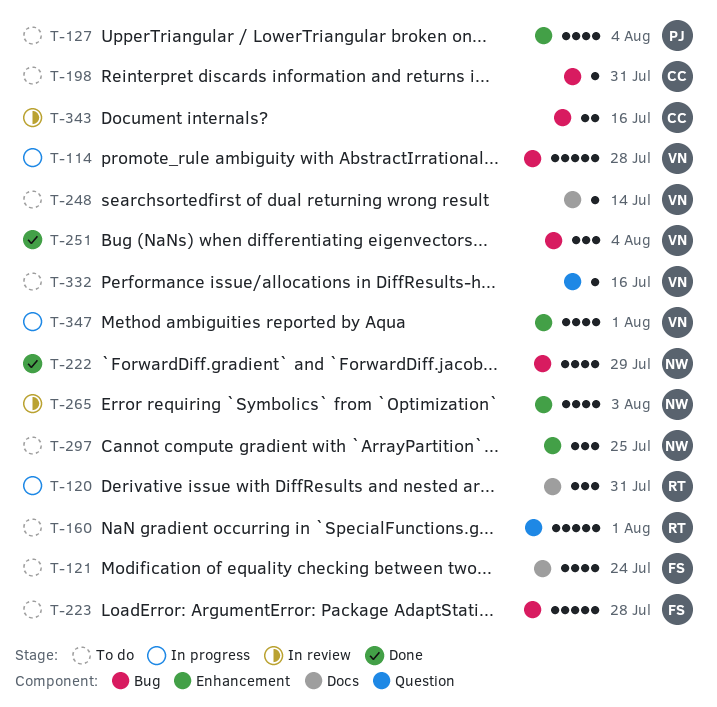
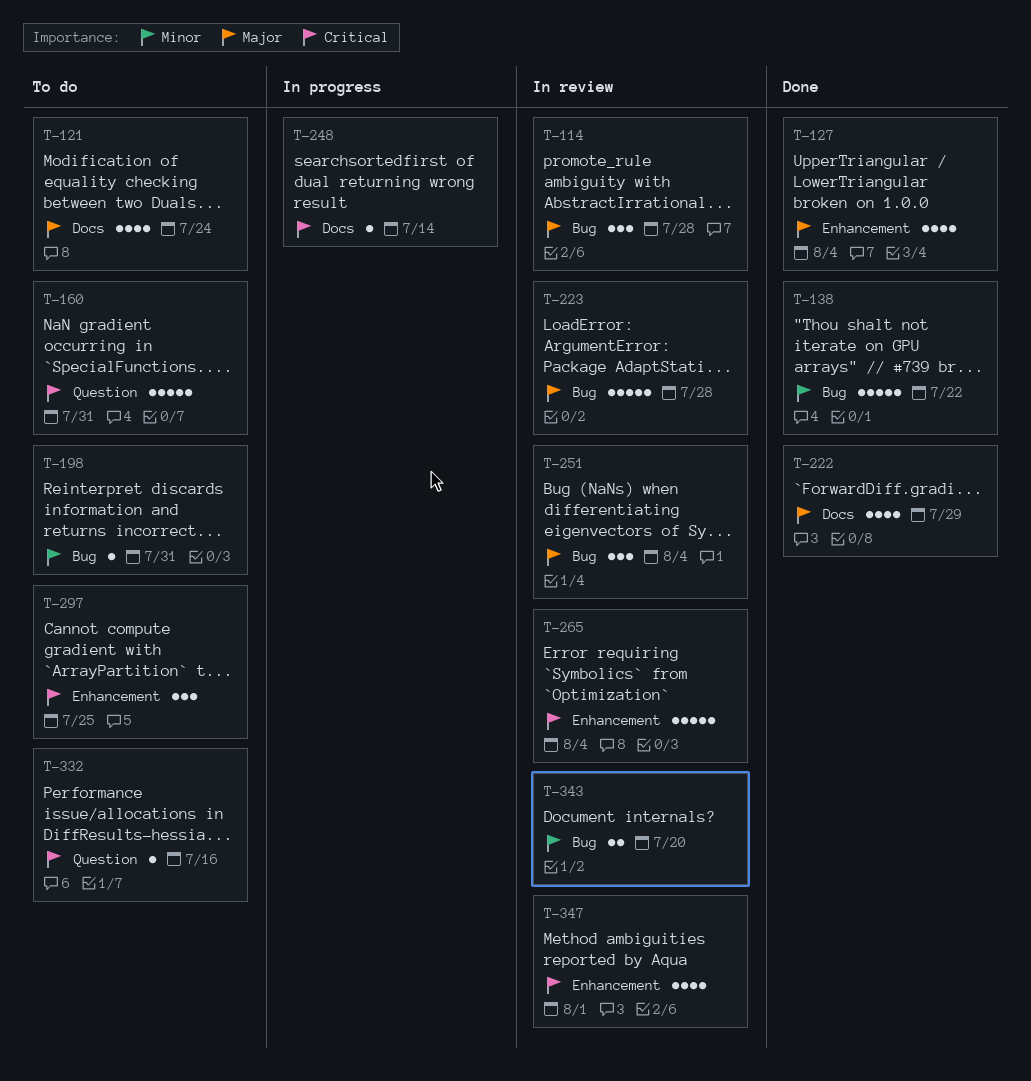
T-114, status: In progress -> In review
T-114, estimate: 5 -> 3
T-120: present -> none
T-127, status: To do -> Done
T-138: none -> present
T-160, due: Aug 1 -> Jul 31
T-222, label: Bug -> Docs
T-223, status: To do -> In review
T-248, status: To do -> In progress
T-251, status: Done -> In review
T-265, estimate: 4 -> 5
T-265, due: Aug 3 -> Aug 4
T-343, due: Jul 16 -> Jul 20
T-347, status: In progress -> In review

